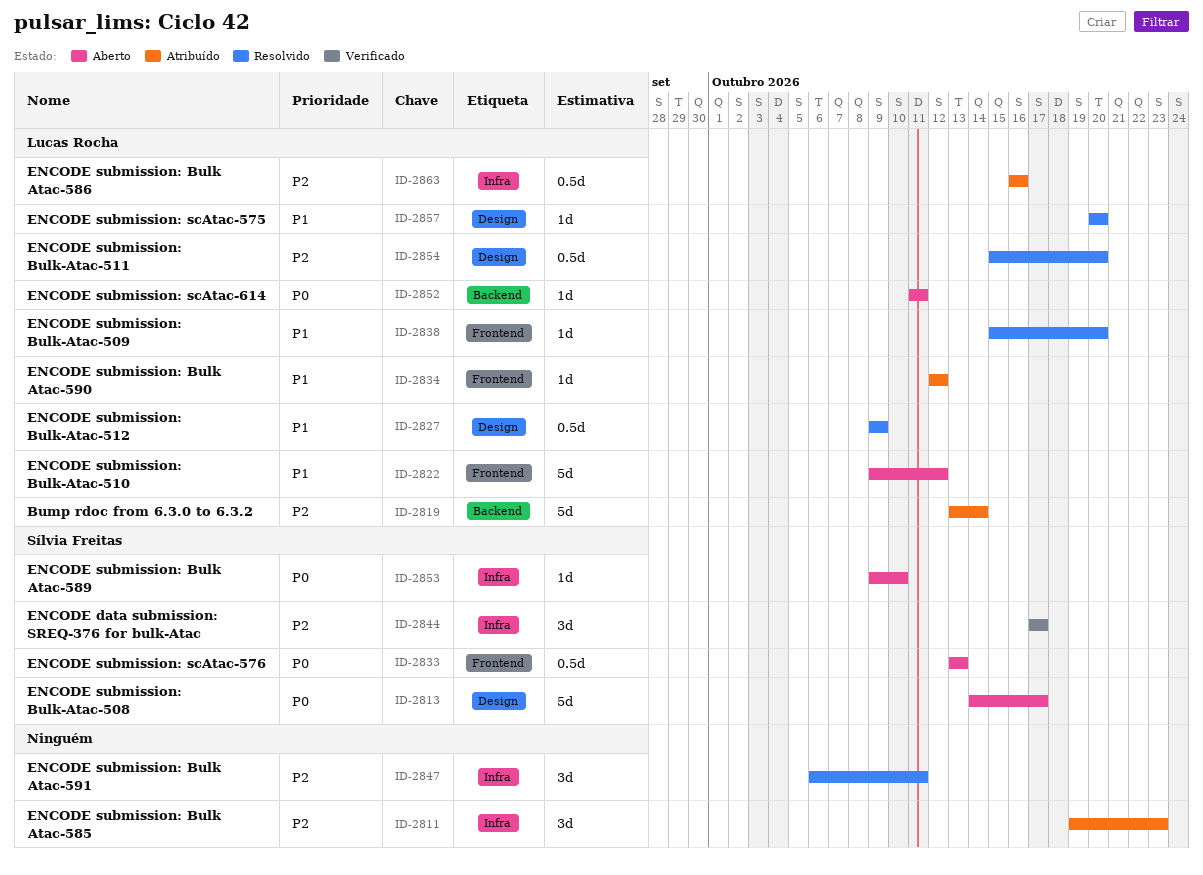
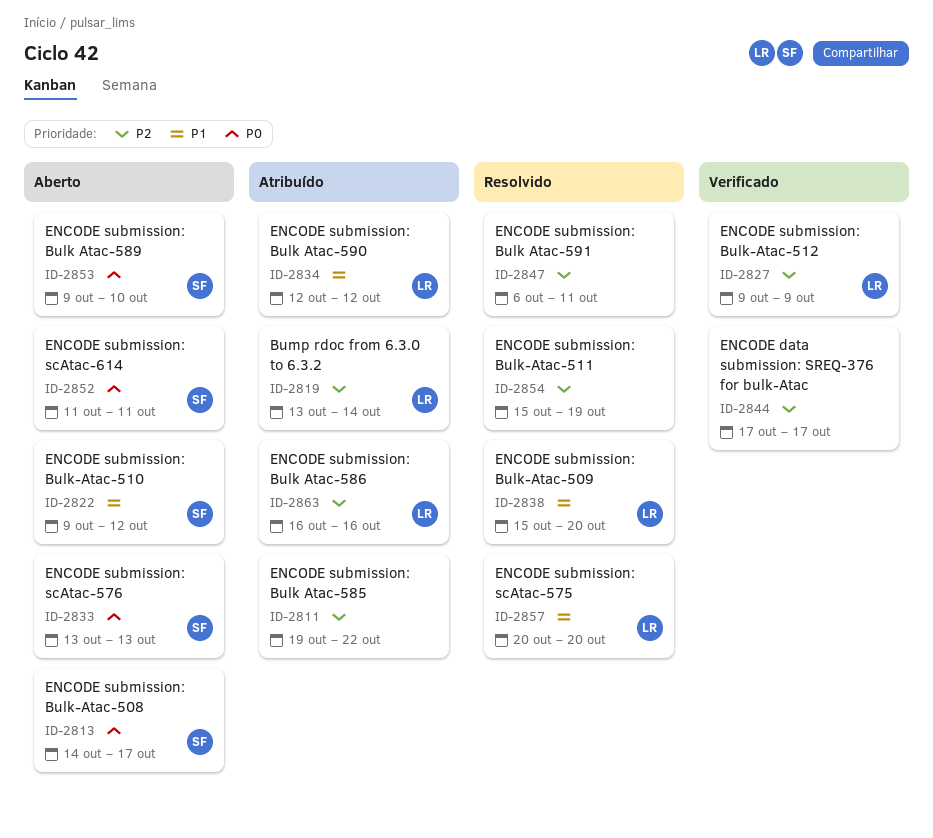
ID-2811, due: Oct 23 -> Oct 22
ID-2822, owner: Lucas Rocha -> Sílvia Freitas
ID-2827, status: Resolvido -> Verificado
ID-2827, priority: P1 -> P2
ID-2844, owner: Sílvia Freitas -> none
ID-2852, owner: Lucas Rocha -> Sílvia Freitas
ID-2854, owner: Lucas Rocha -> none
ID-2854, due: Oct 20 -> Oct 19

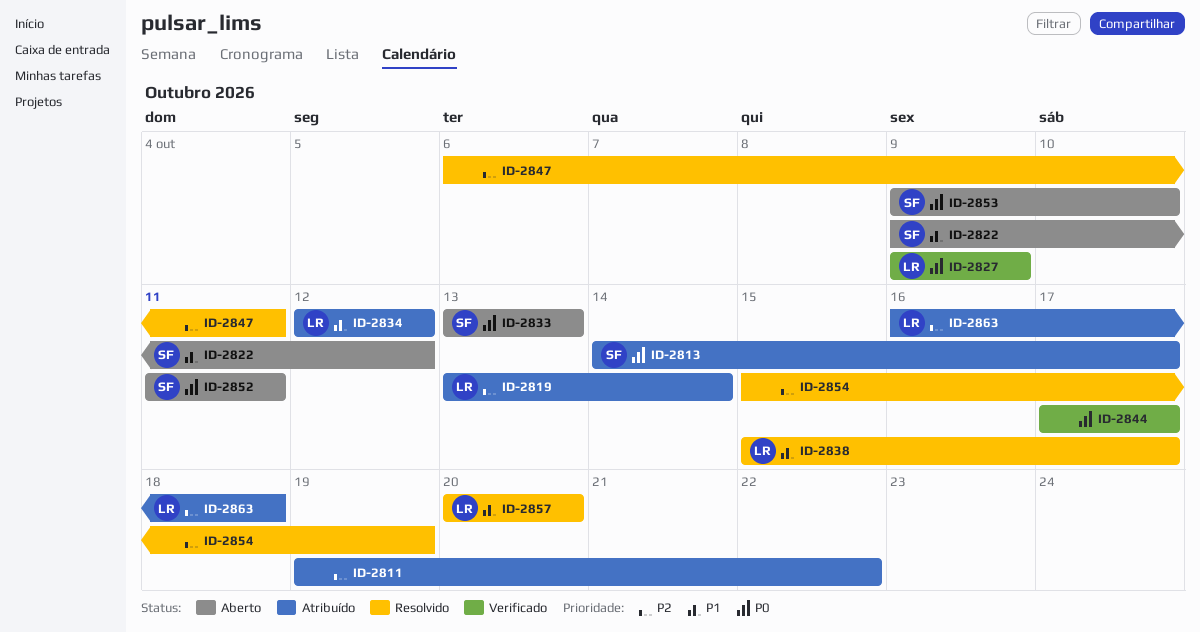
ID-2813, status: Aberto -> Atribuído
ID-2827, priority: P2 -> P0
ID-2838, due: Oct 20 -> Oct 17
ID-2844, priority: P2 -> P0
ID-2863, due: Oct 16 -> Oct 18

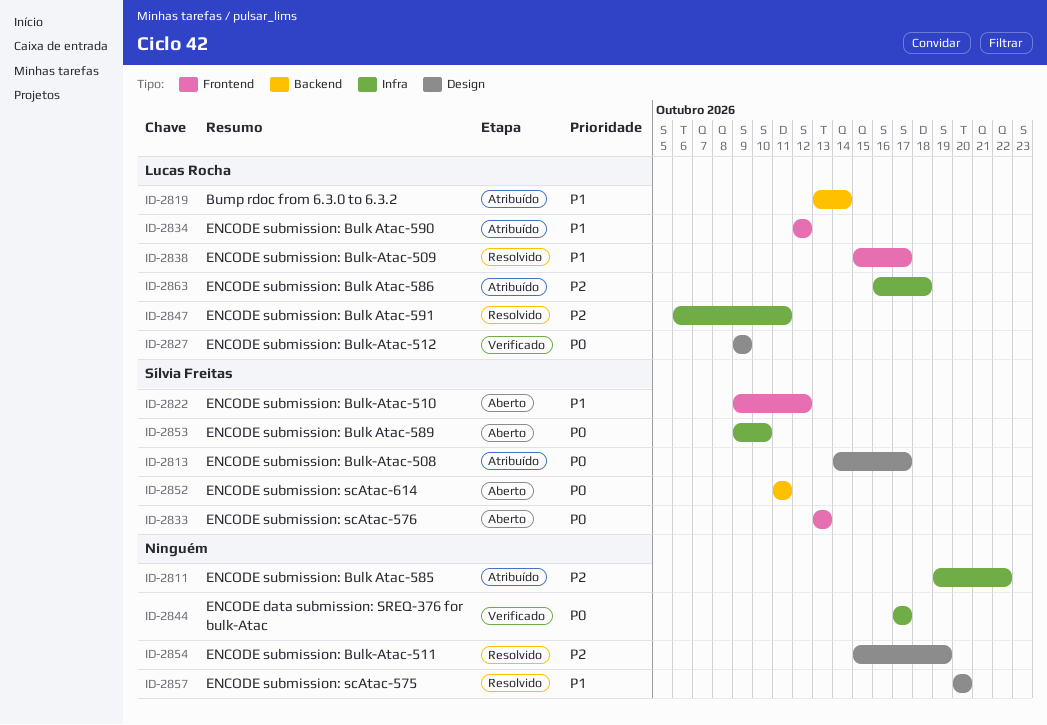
ID-2819, priority: P2 -> P1
ID-2847, owner: none -> Lucas Rocha
ID-2857, owner: Lucas Rocha -> none

